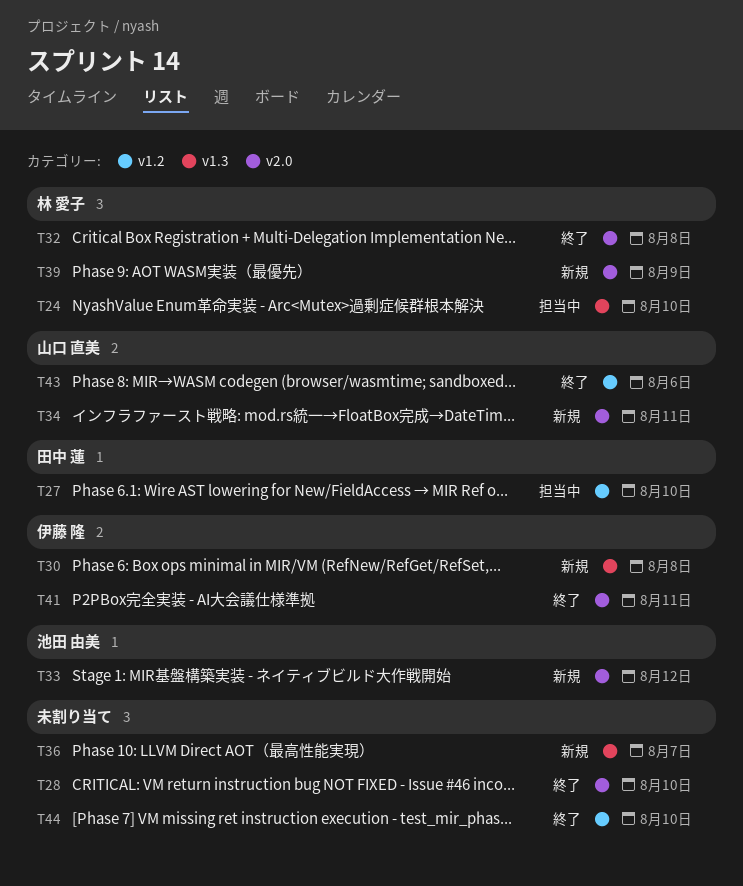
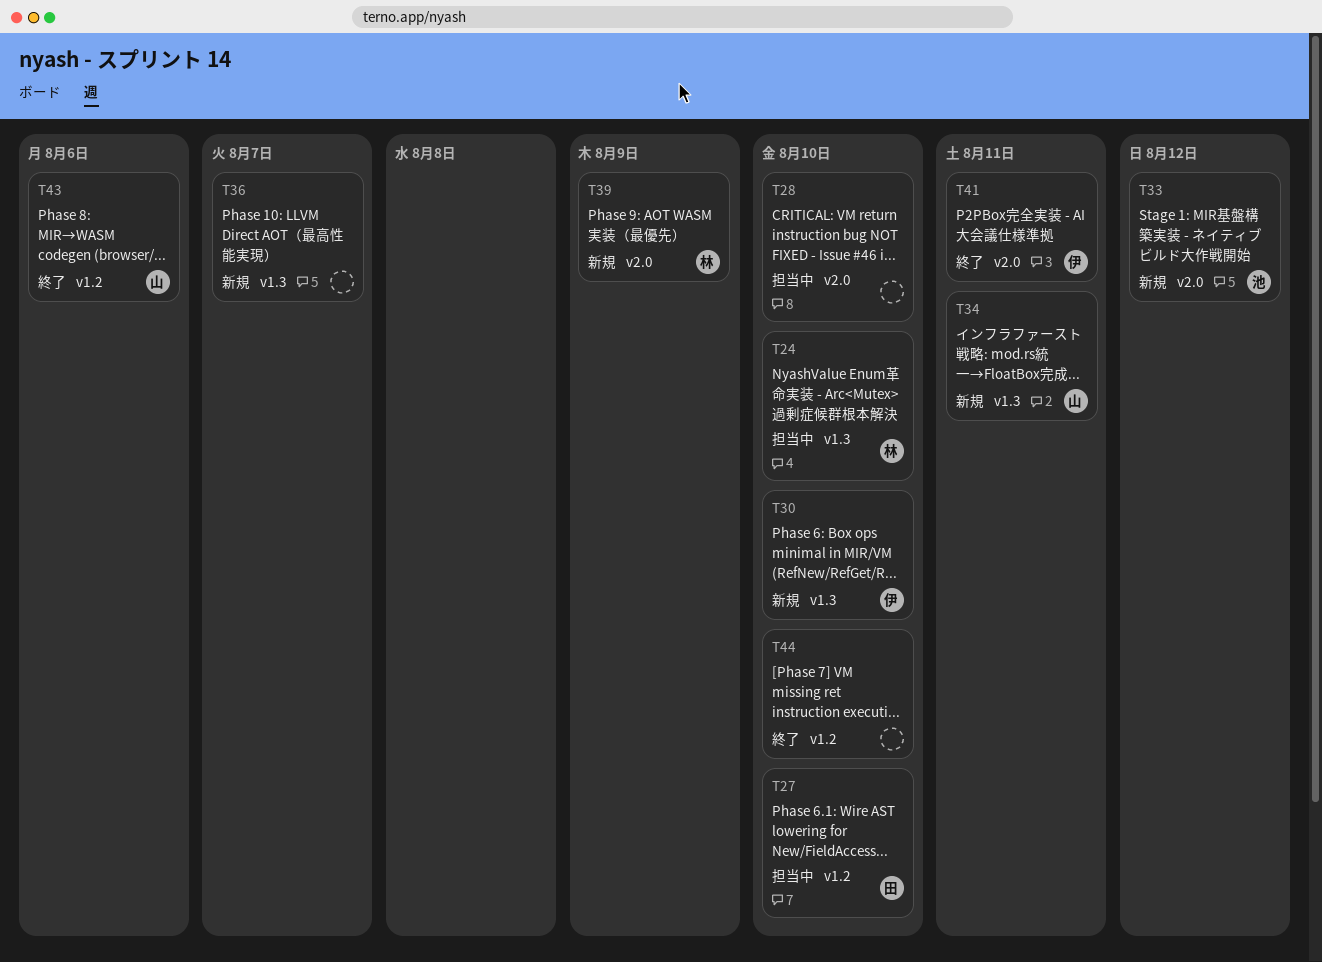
T28, status: 終了 -> 担当中
T30, due: Aug 8 -> Aug 10
T32: present -> none
T34, label: v2.0 -> v1.3

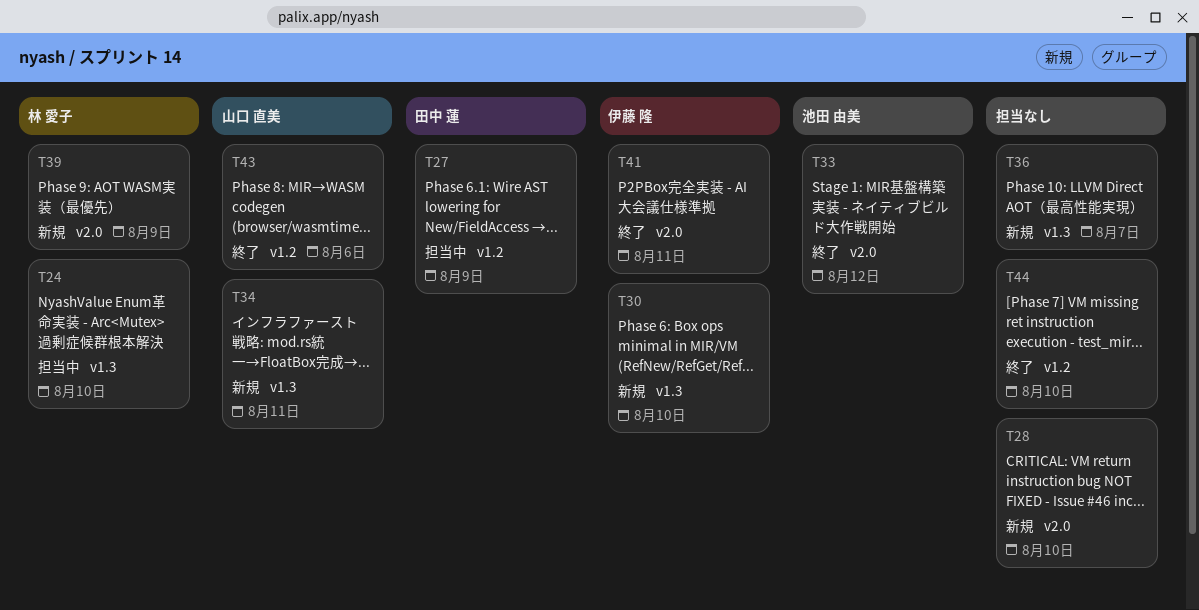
T27, due: Aug 10 -> Aug 9
T28, status: 担当中 -> 新規
T33, status: 新規 -> 終了

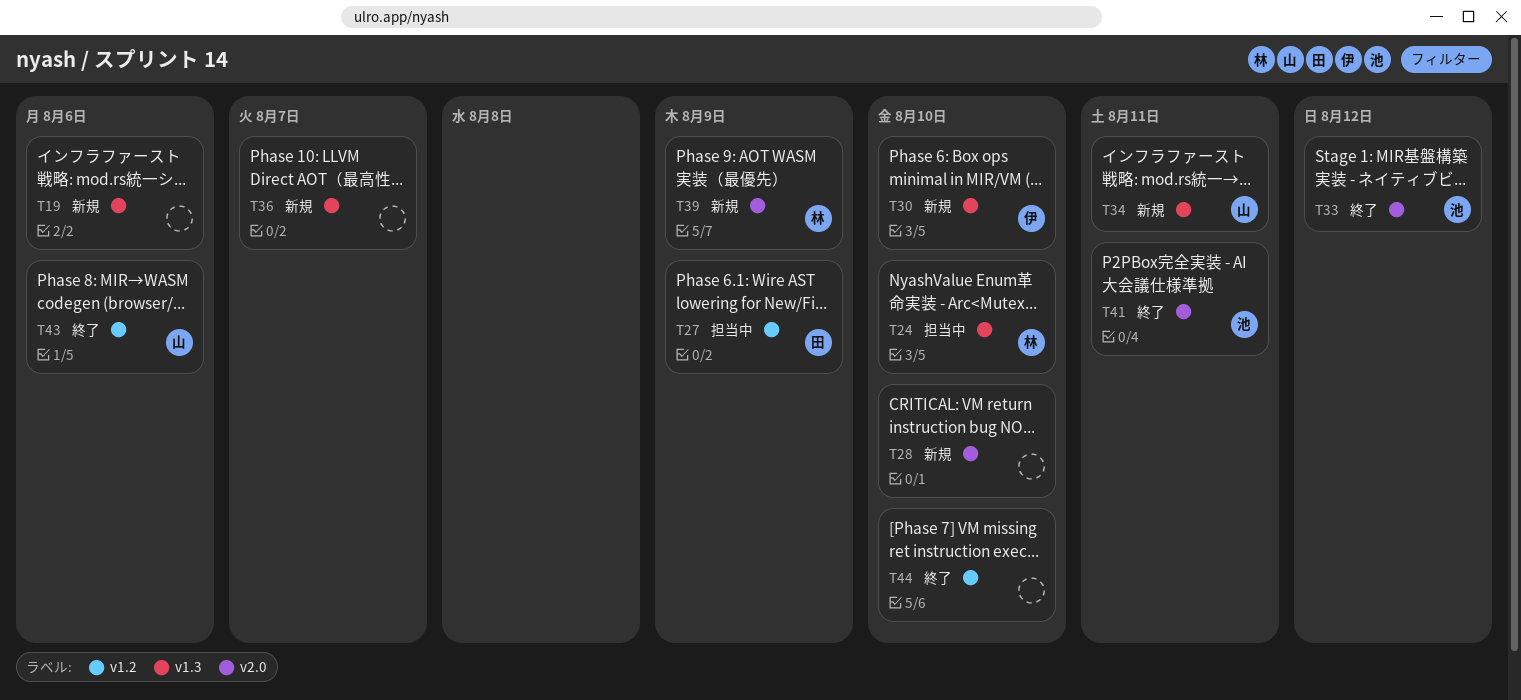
T19: none -> present
T41, owner: 伊藤 隆 -> 池田 由美

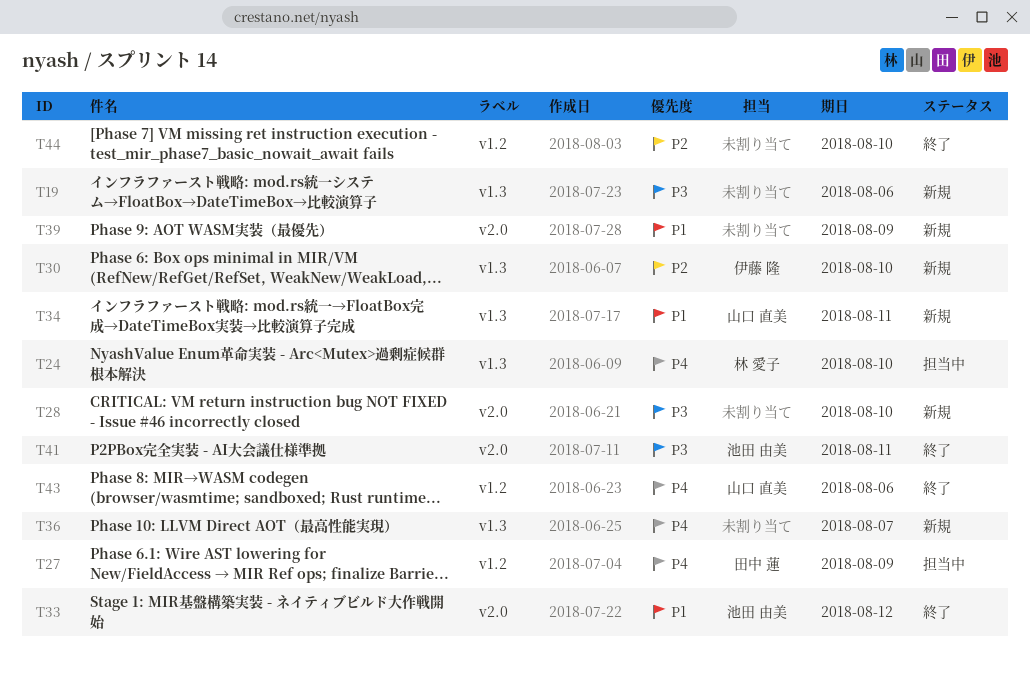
T39, owner: 林 愛子 -> none

